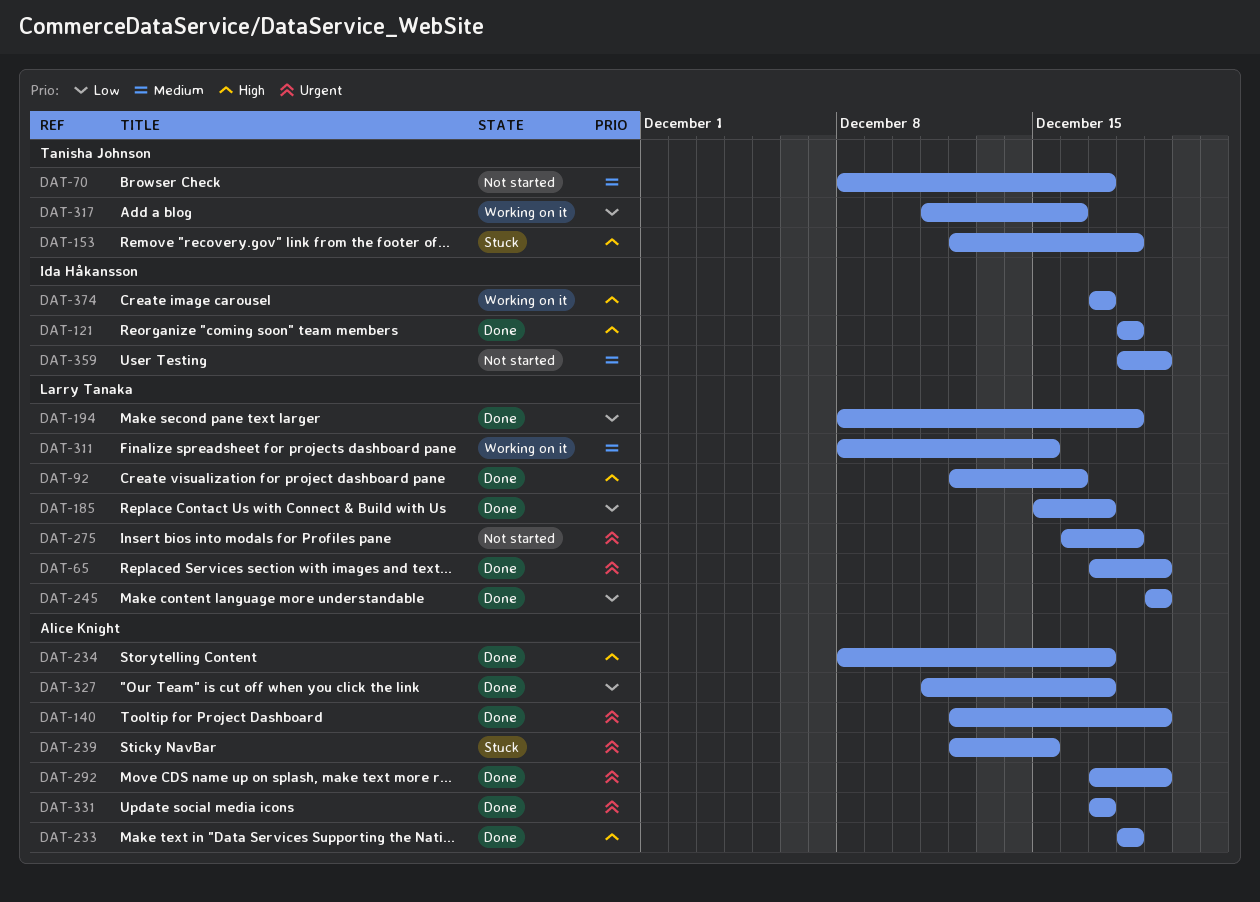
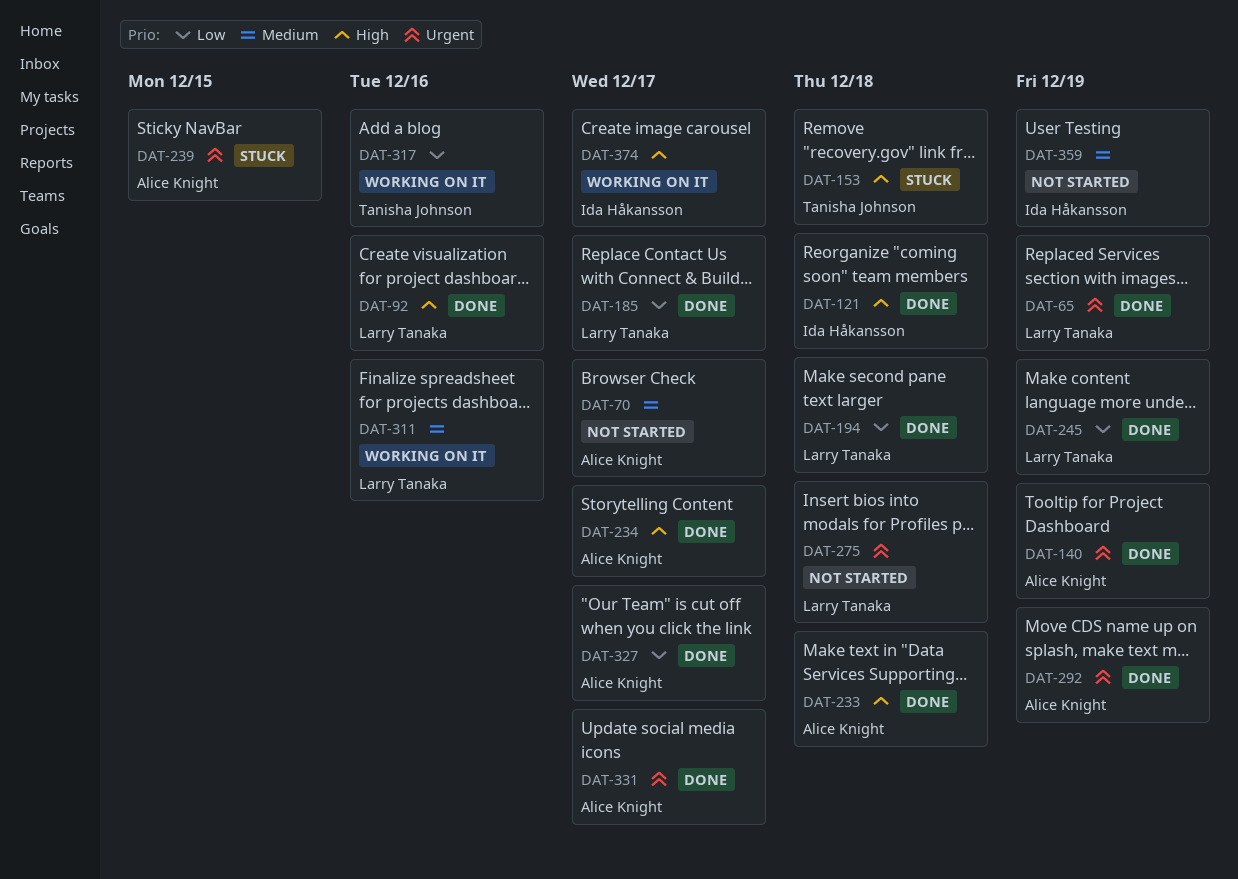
DAT-70, owner: Tanisha Johnson -> Alice Knight
DAT-311, due: Dec 15 -> Dec 16

